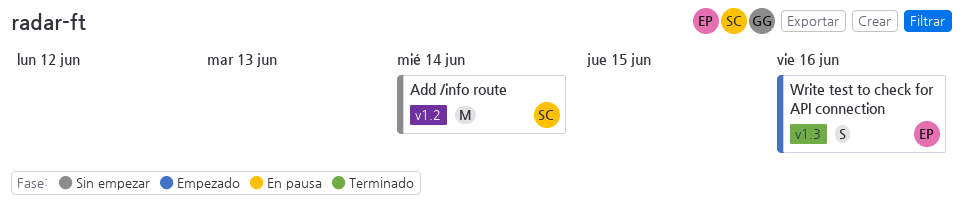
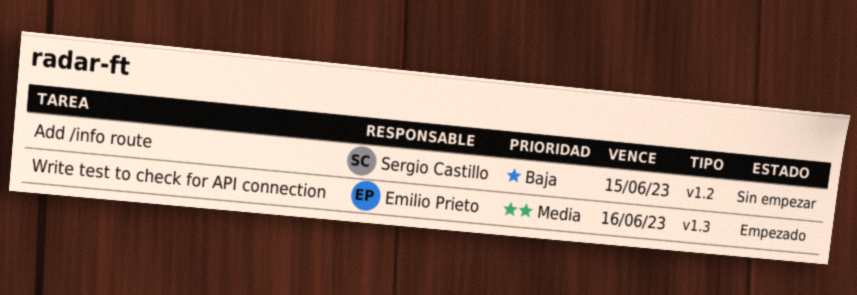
Add /info route, due: Jun 14 -> Jun 15

